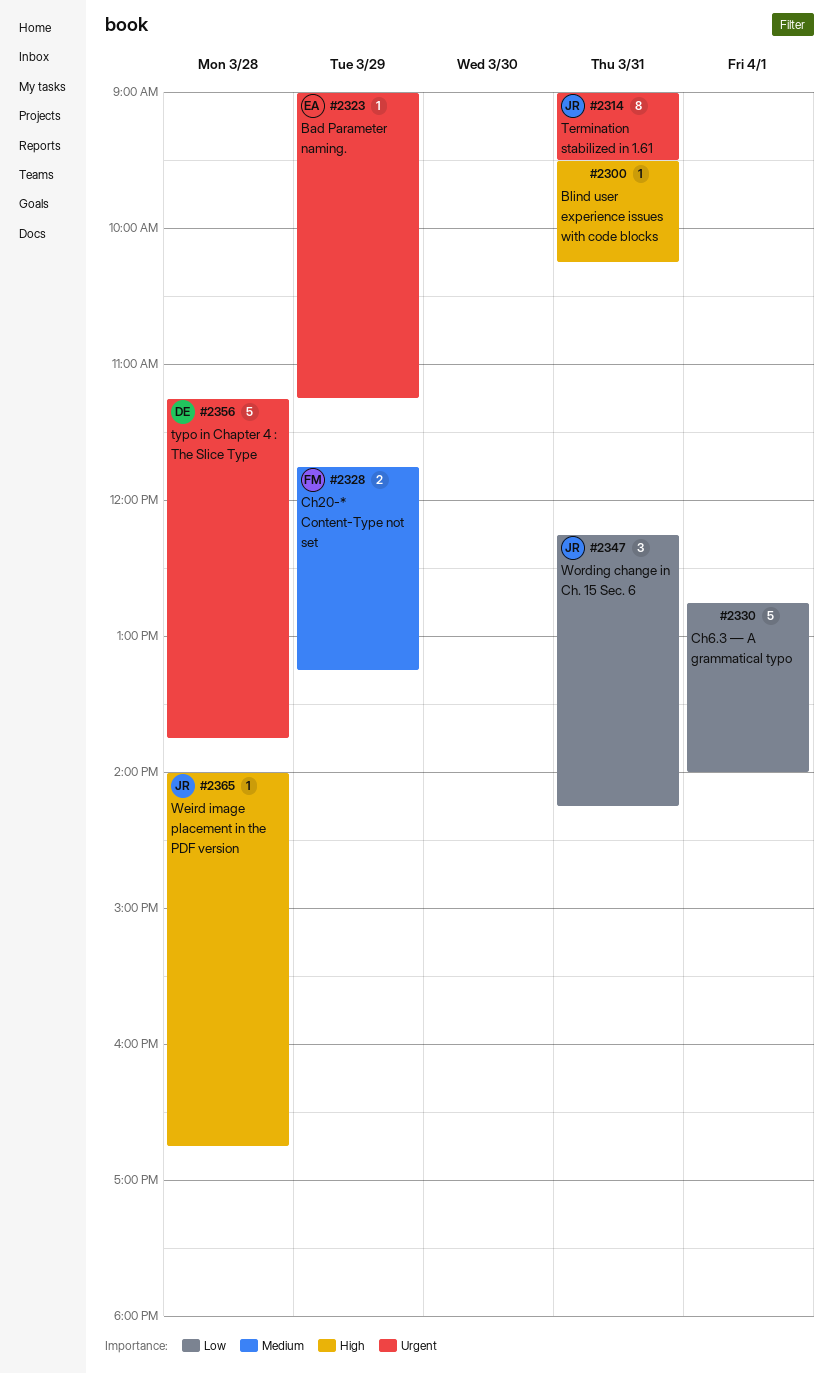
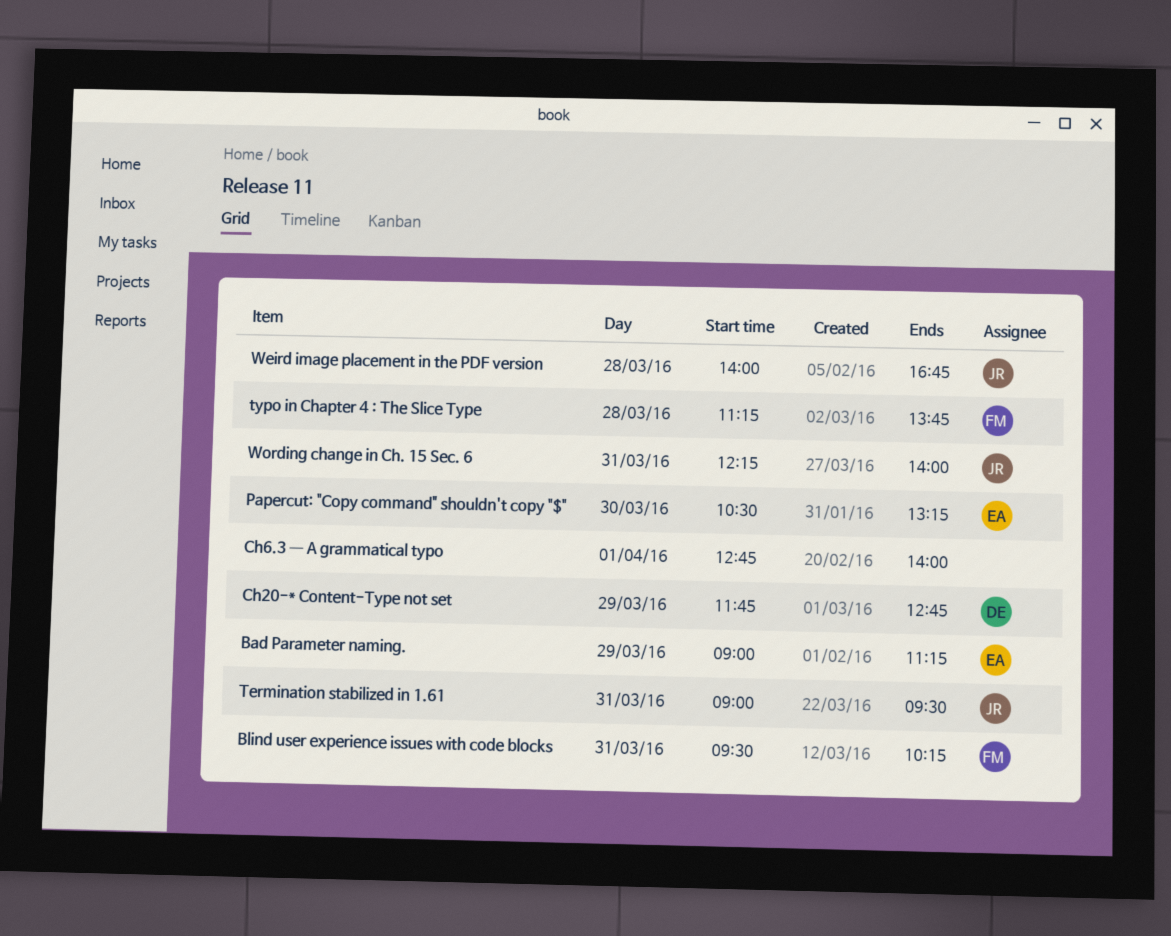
Blind user experience issues with code blocks, owner: none -> FM
Ch20-* Content-Type not set, owner: FM -> DE
Ch20-* Content-Type not set, ends: 13:15 -> 12:45
Papercut: "Copy command" shouldn't copy "$": none -> present
typo in Chapter 4 : The Slice Type, owner: DE -> FM
Wording change in Ch. 15 Sec. 6, ends: 14:15 -> 14:00

